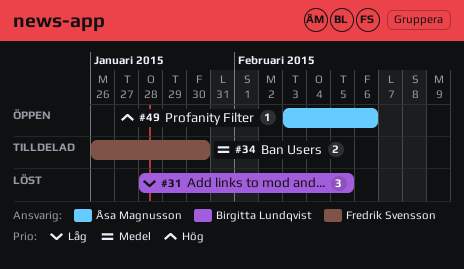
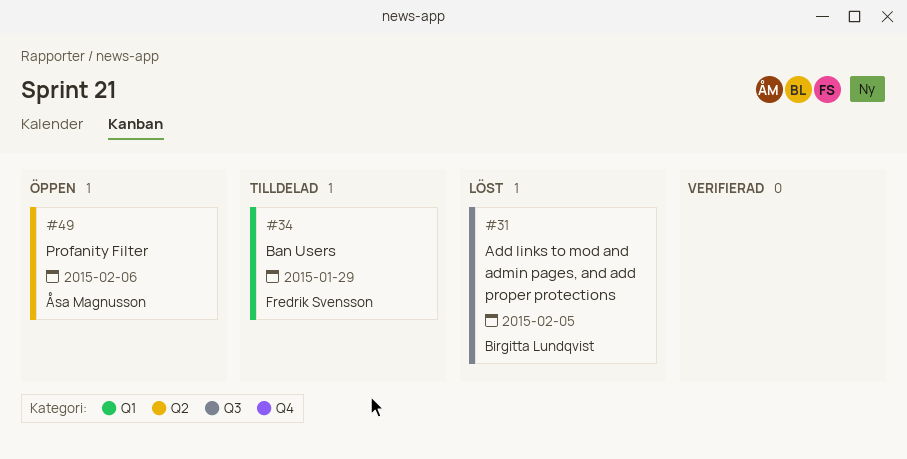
#34, due: Jan 30 -> Jan 29

